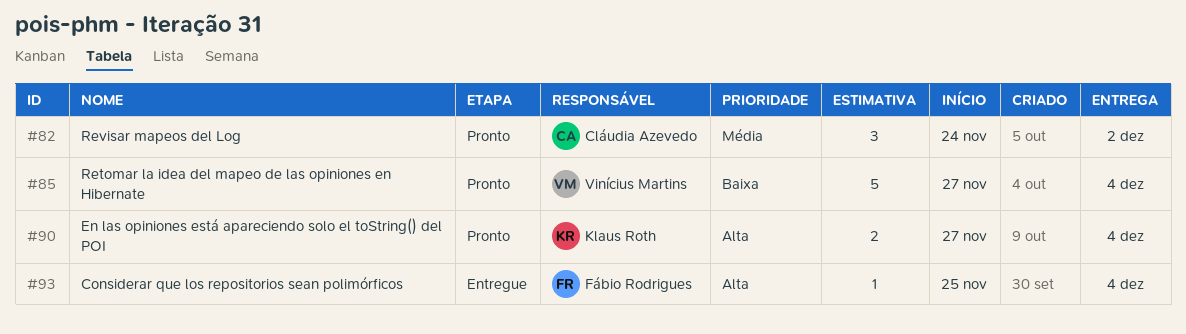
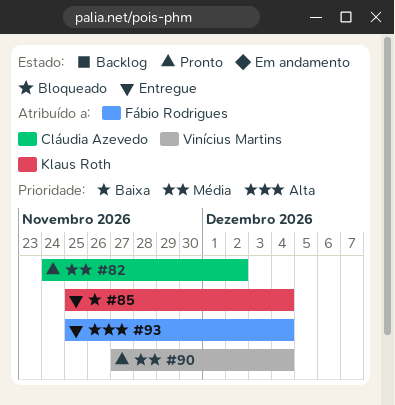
#85, status: Pronto -> Entregue
#85, owner: Vinícius Martins -> Klaus Roth
#85, start: Nov 27 -> Nov 25
#90, owner: Klaus Roth -> Vinícius Martins
#90, priority: Alta -> Média

